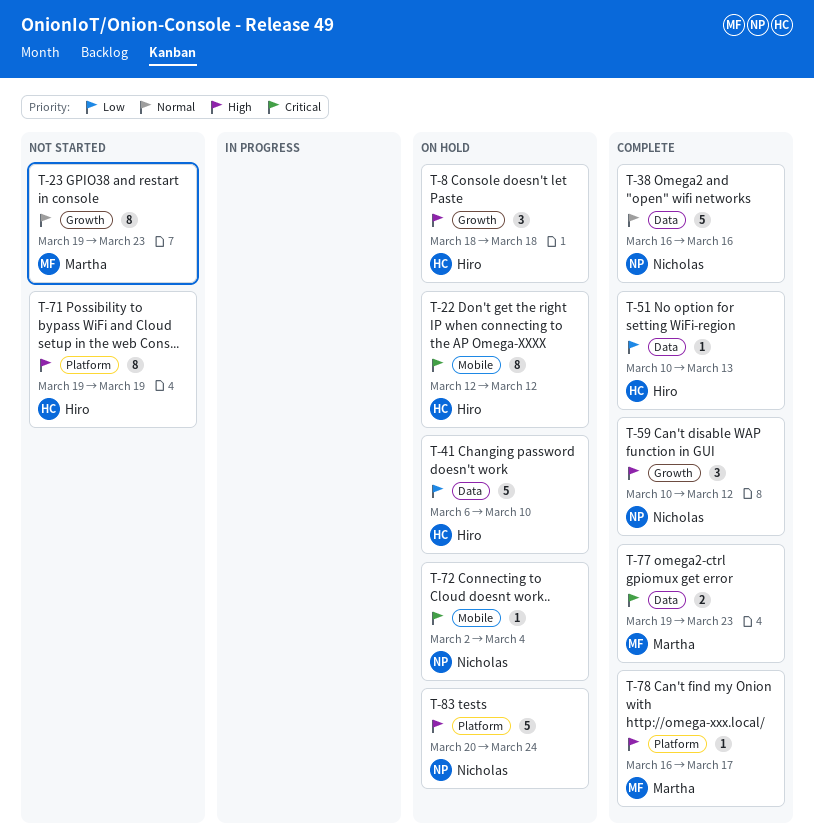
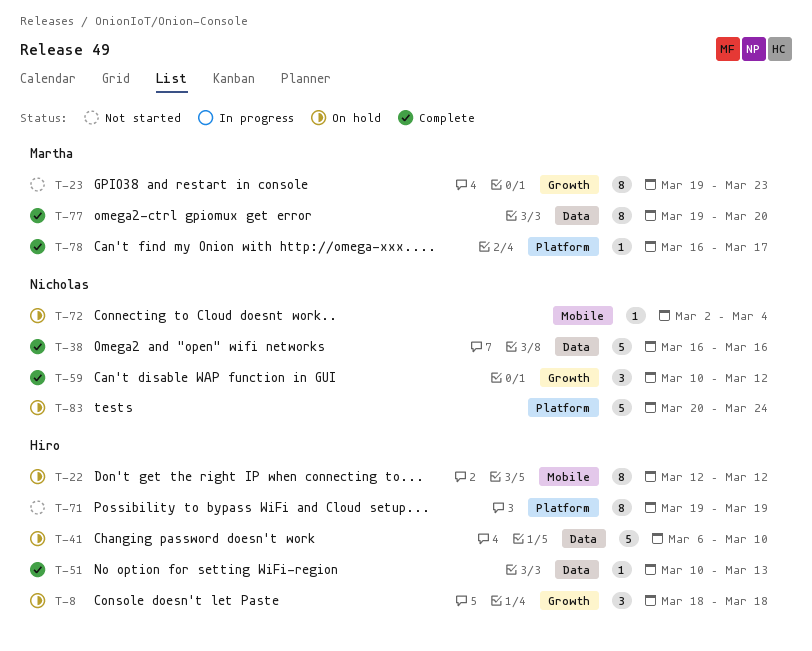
T-77, estimate: 2 -> 8
T-77, due: Mar 23 -> Mar 20

